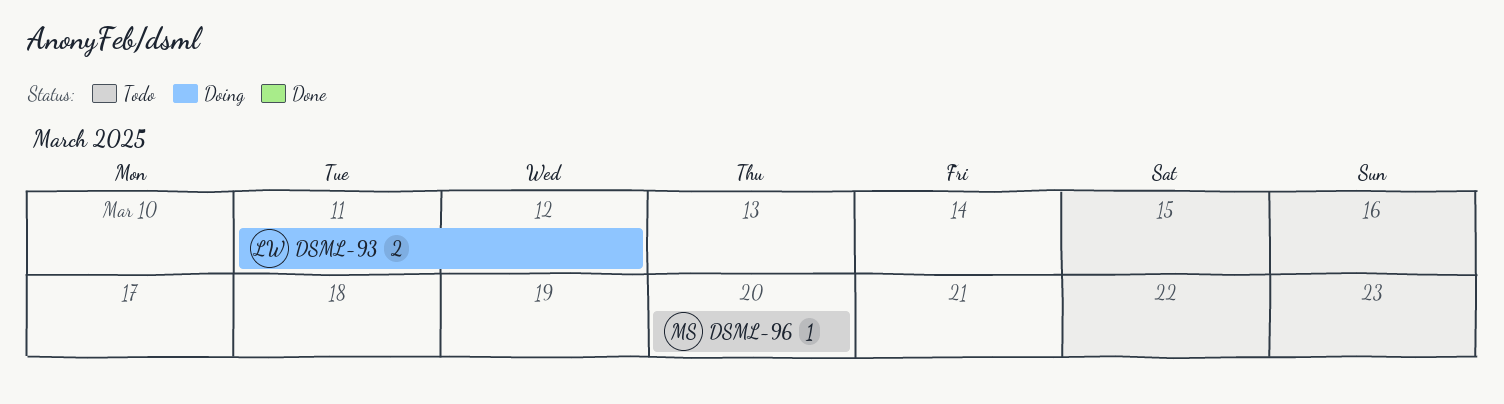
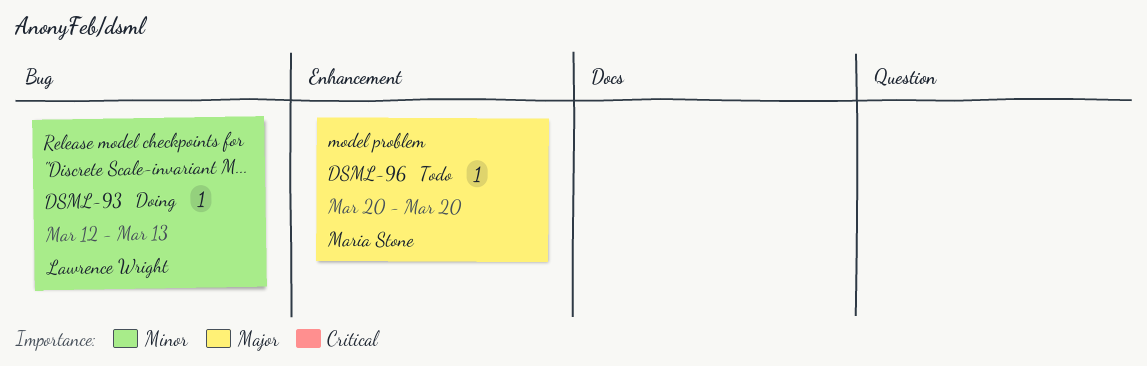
DSML-93, estimate: 2 -> 1
DSML-93, start: Mar 11 -> Mar 12
DSML-93, due: Mar 12 -> Mar 13

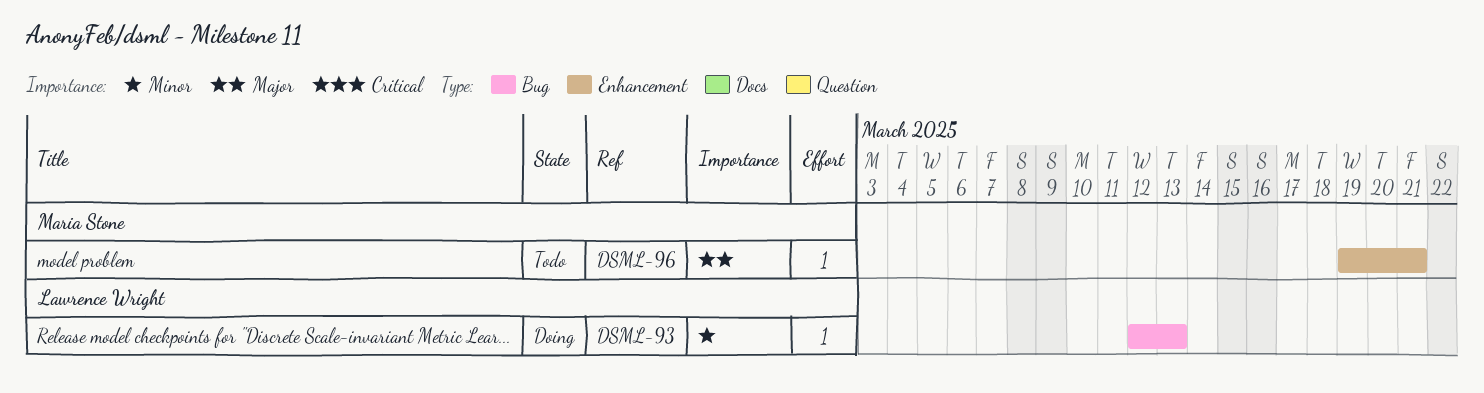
DSML-96, start: Mar 20 -> Mar 19
DSML-96, due: Mar 20 -> Mar 21

